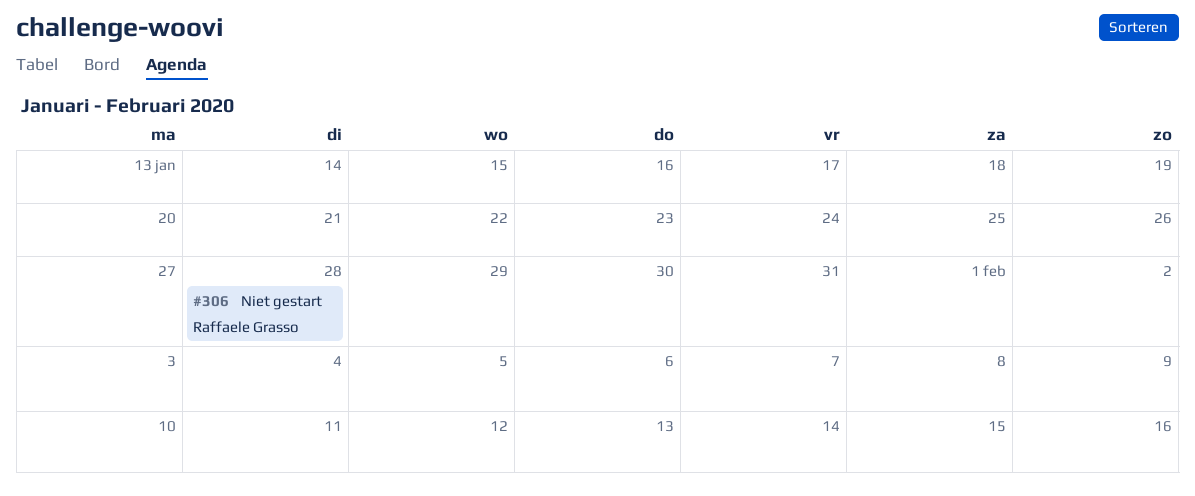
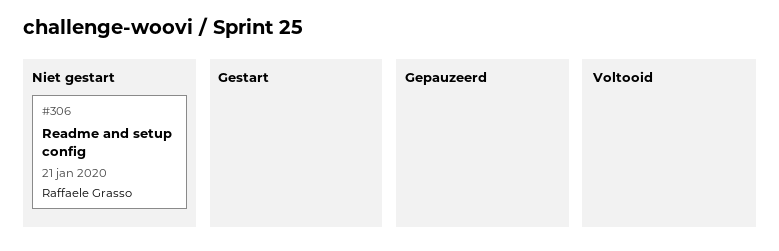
#306, due: Jan 28 -> Jan 21

